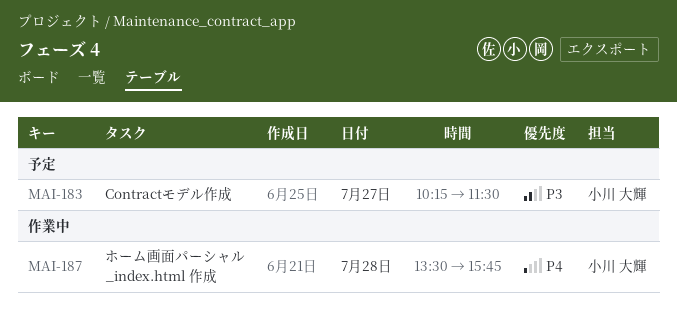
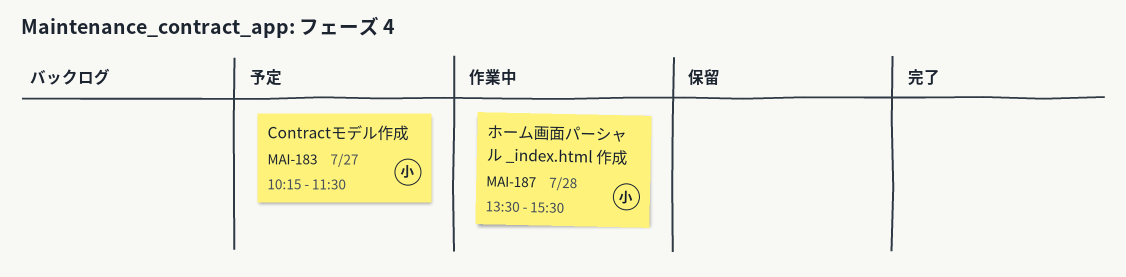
MAI-187, ends: 15:45 -> 15:30

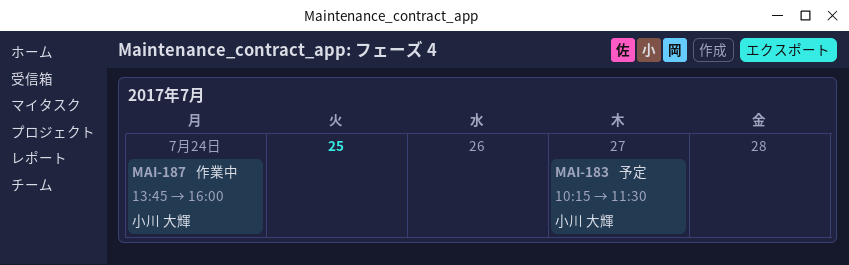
MAI-187, day: Jul 28 -> Jul 24
MAI-187, begins: 13:30 -> 13:45
MAI-187, ends: 15:30 -> 16:00

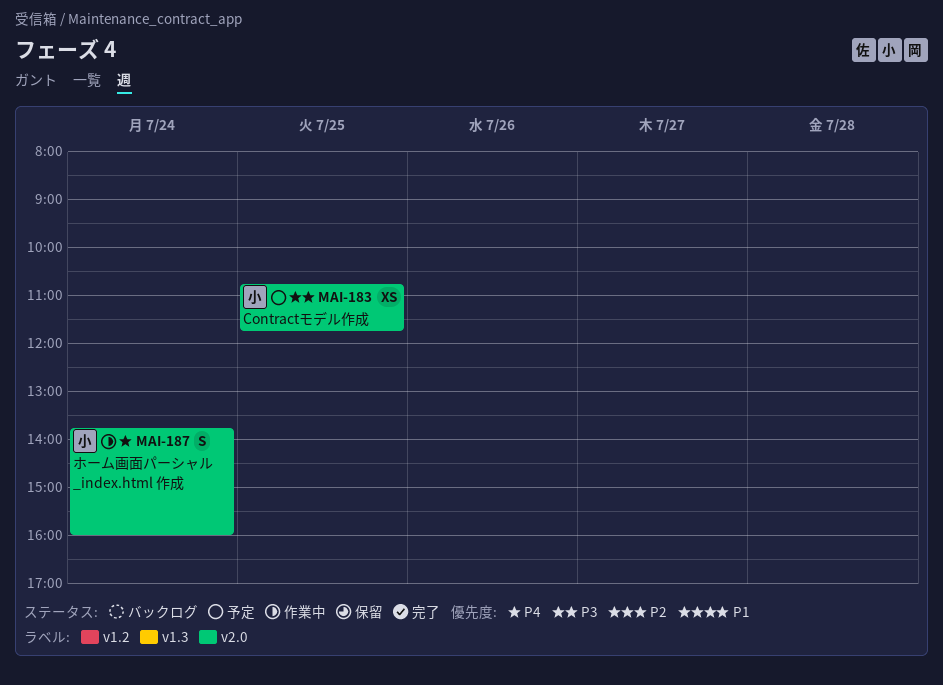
MAI-183, day: Jul 27 -> Jul 25
MAI-183, begins: 10:15 -> 10:45
MAI-183, ends: 11:30 -> 11:45

